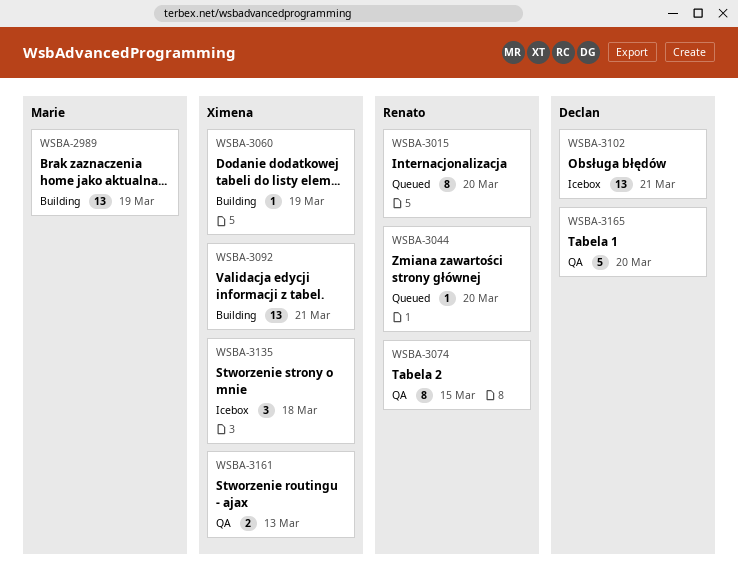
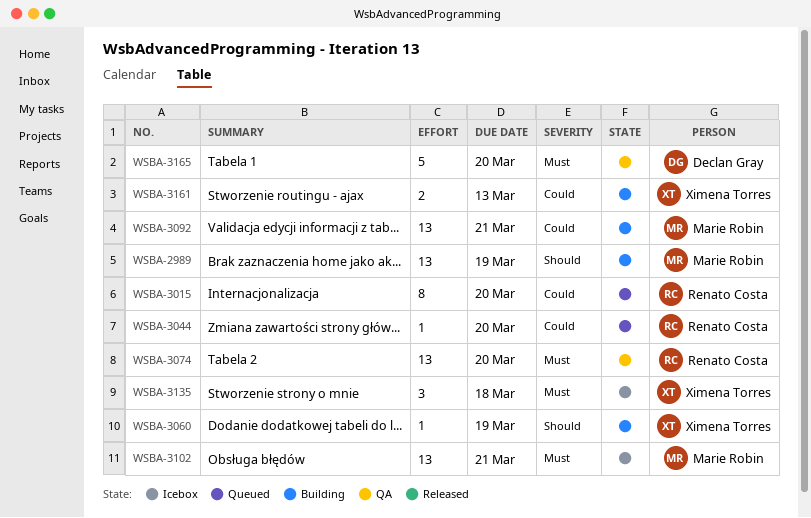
WSBA-3074, estimate: 8 -> 13
WSBA-3074, due: Mar 15 -> Mar 20
WSBA-3092, owner: Ximena Torres -> Marie Robin
WSBA-3102, owner: Declan Gray -> Marie Robin
WSBA-3161, status: QA -> Building

